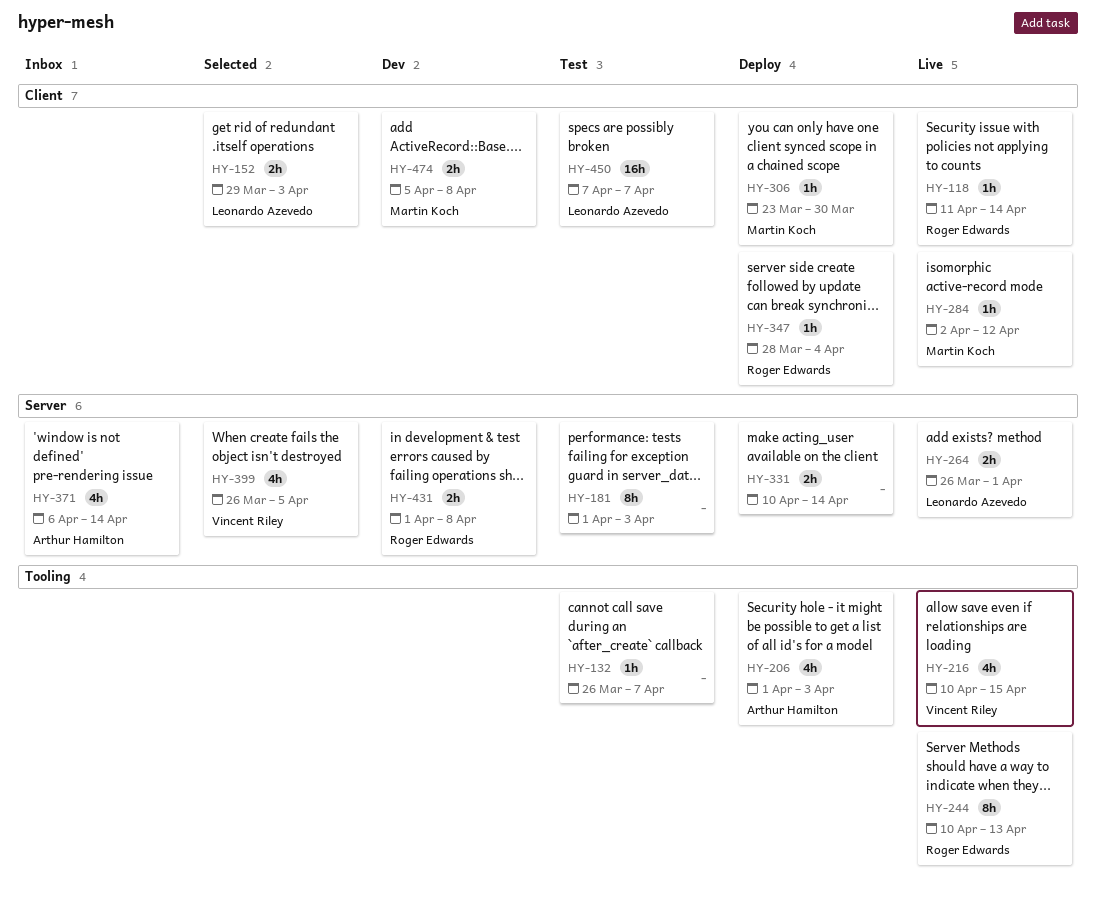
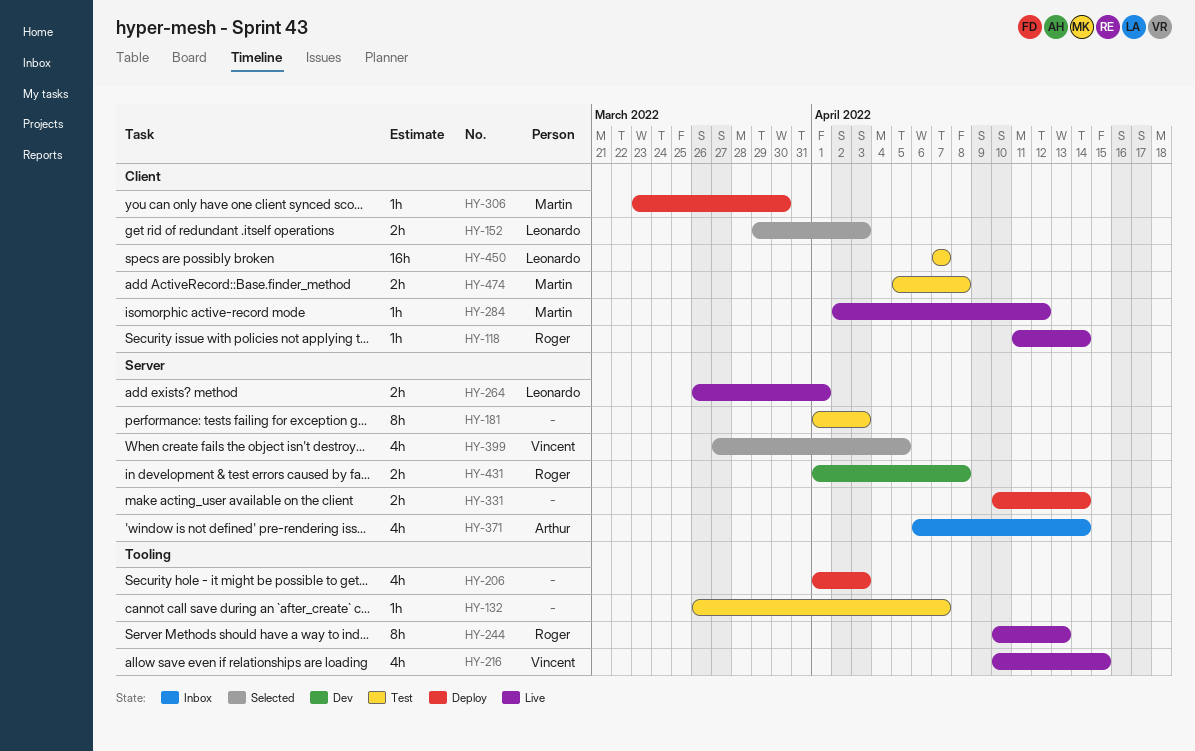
HY-206, owner: Arthur Hamilton -> none
HY-347: present -> none
HY-399, start: Mar 26 -> Mar 27
HY-474, status: Dev -> Test

